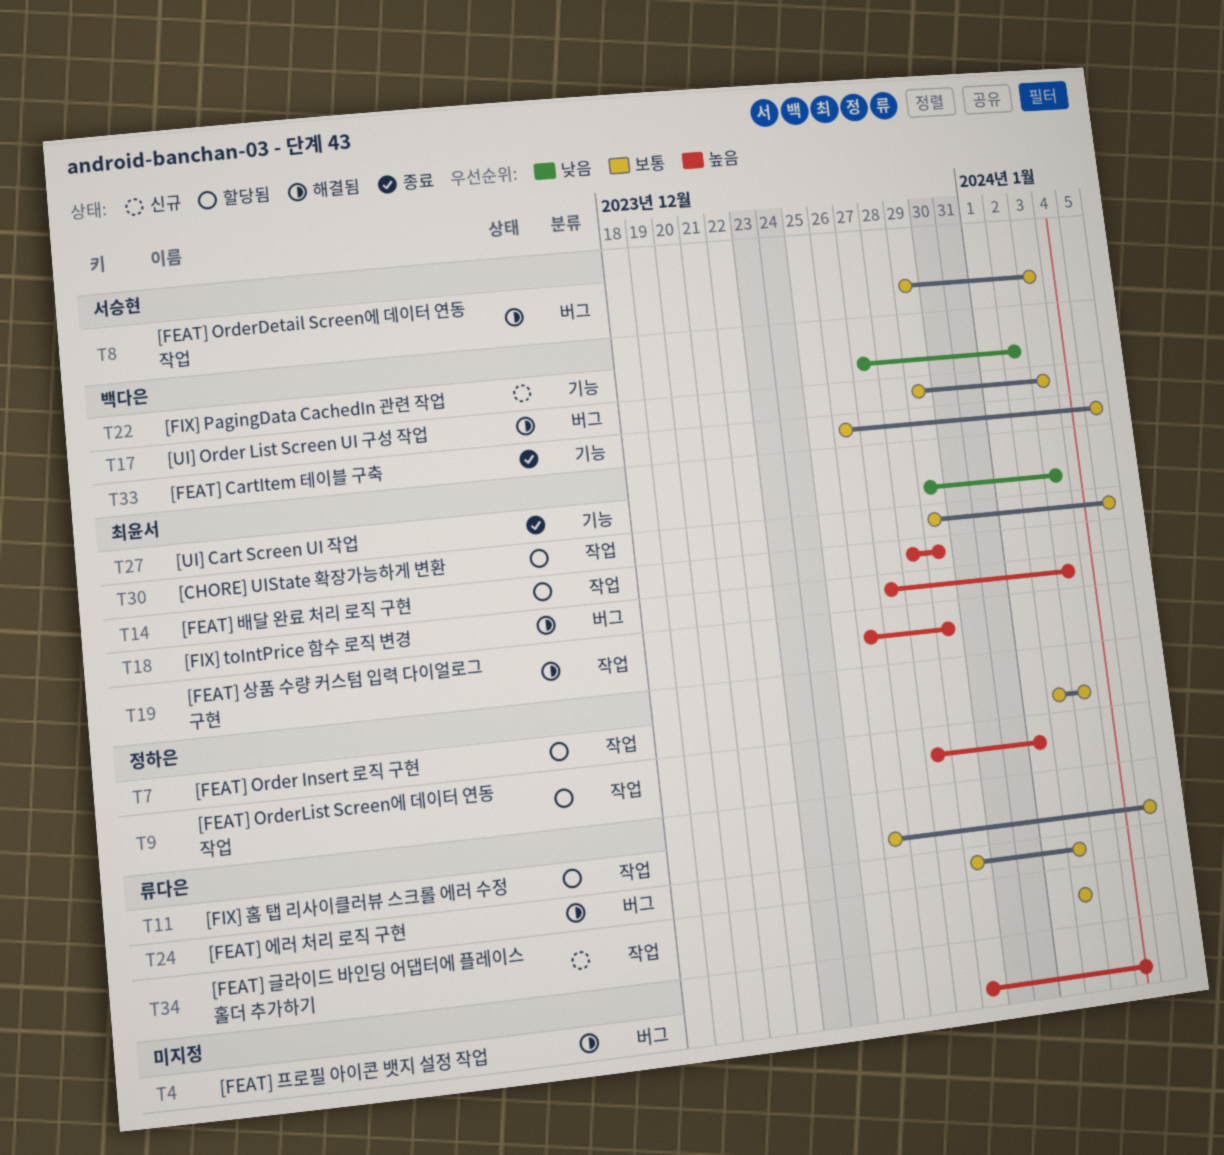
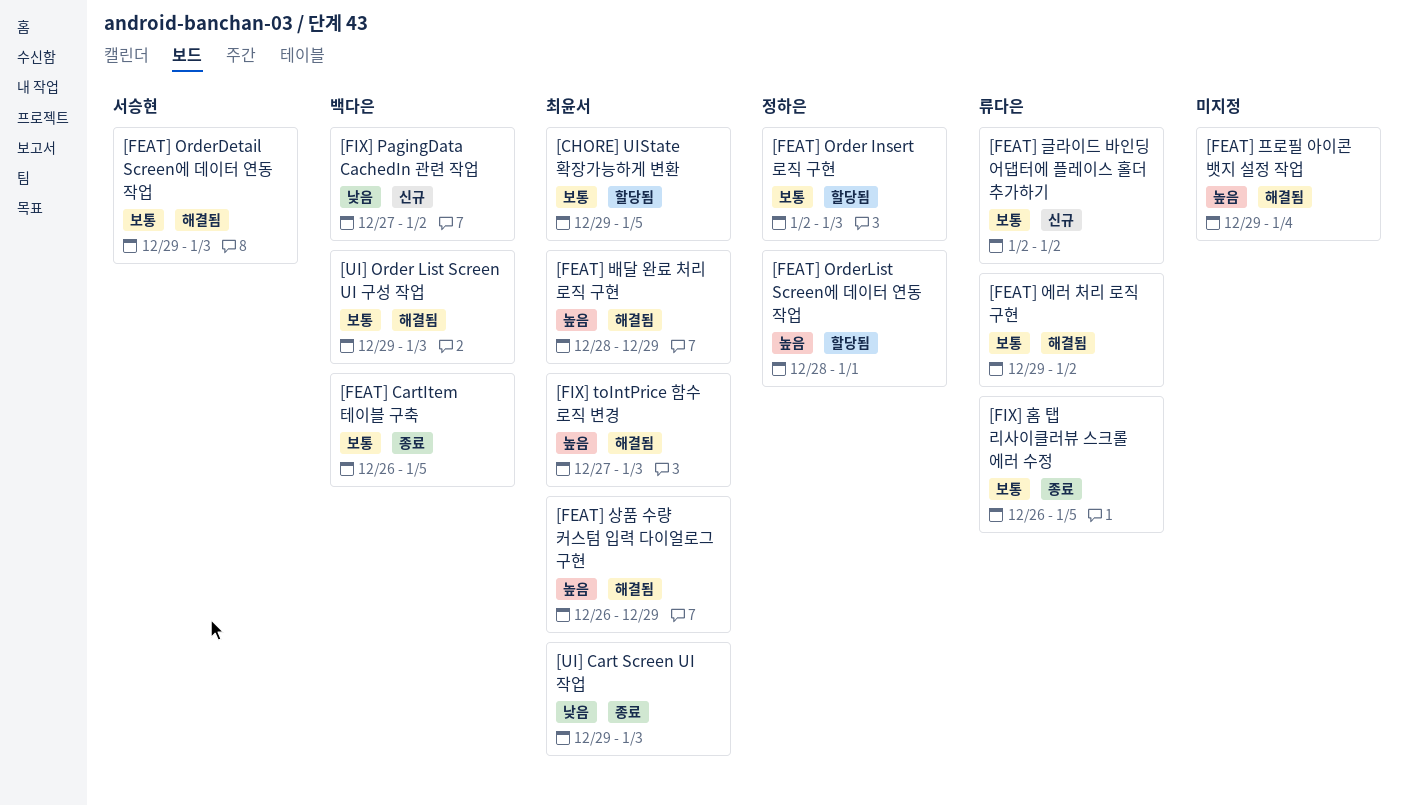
[FEAT] 배달 완료 처리 로직 구현, status: 할당됨 -> 해결됨
[FIX] 홈 탭 리사이클러뷰 스크롤 에러 수정, status: 할당됨 -> 종료

